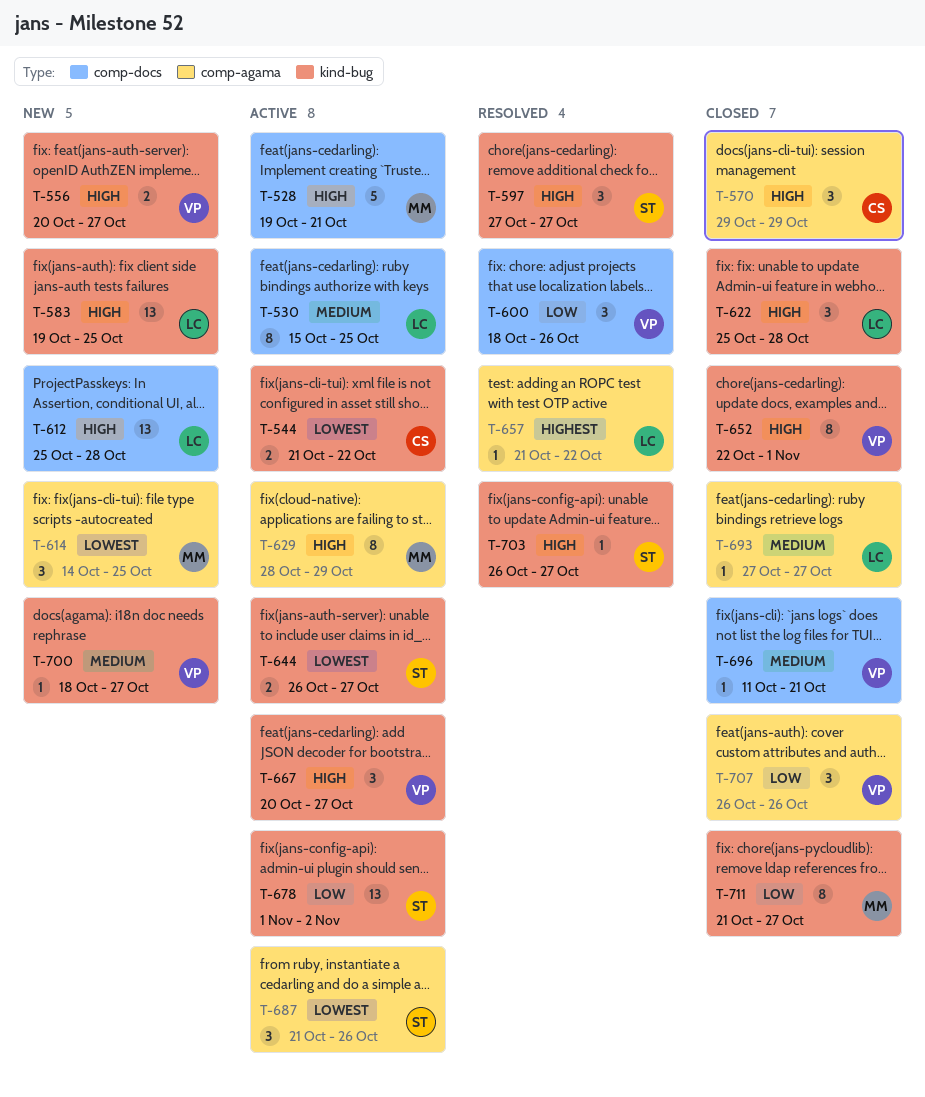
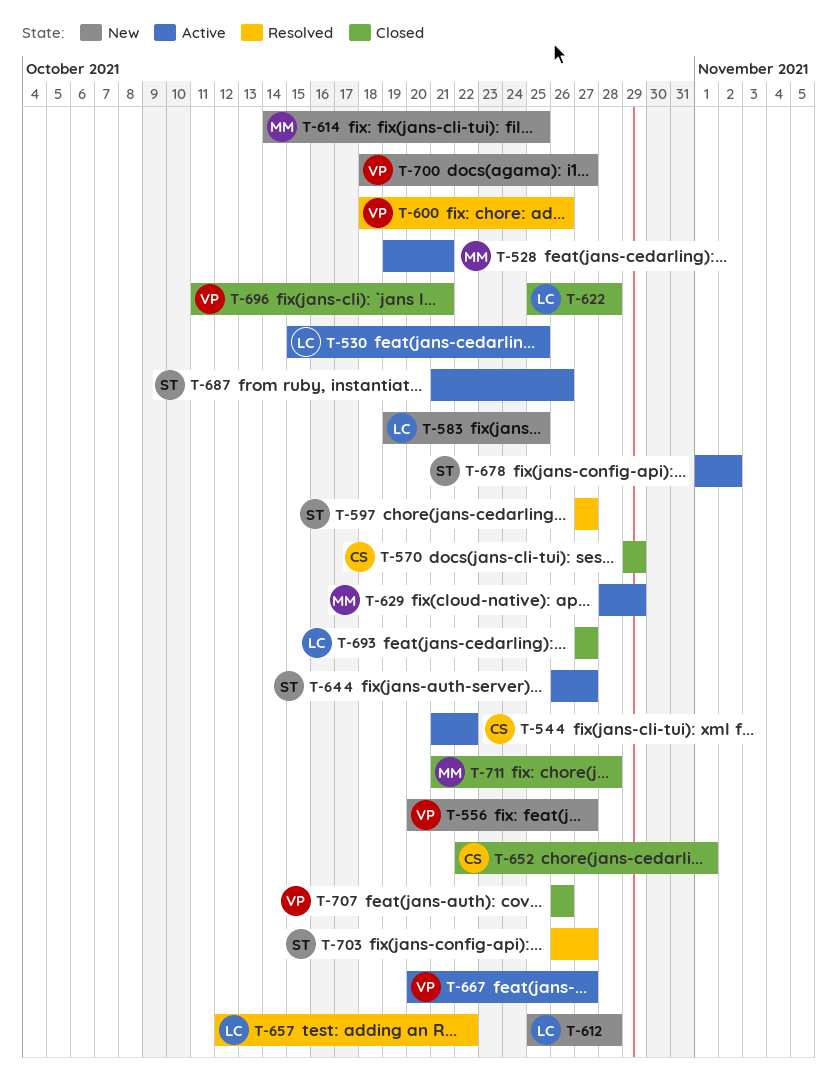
T-652, owner: VP -> CS
T-657, start: Oct 21 -> Oct 12
T-711, due: Oct 27 -> Oct 28

